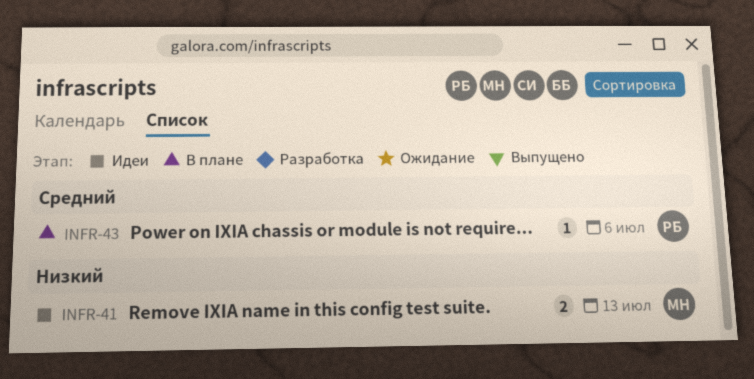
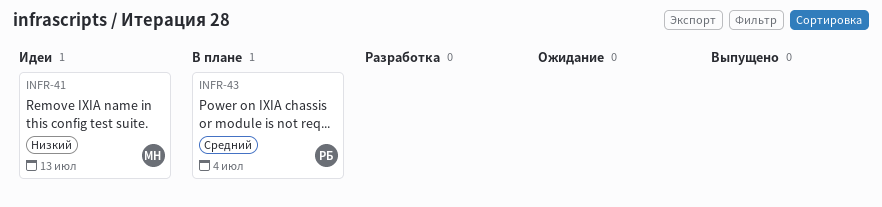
INFR-43, due: Jul 6 -> Jul 4

